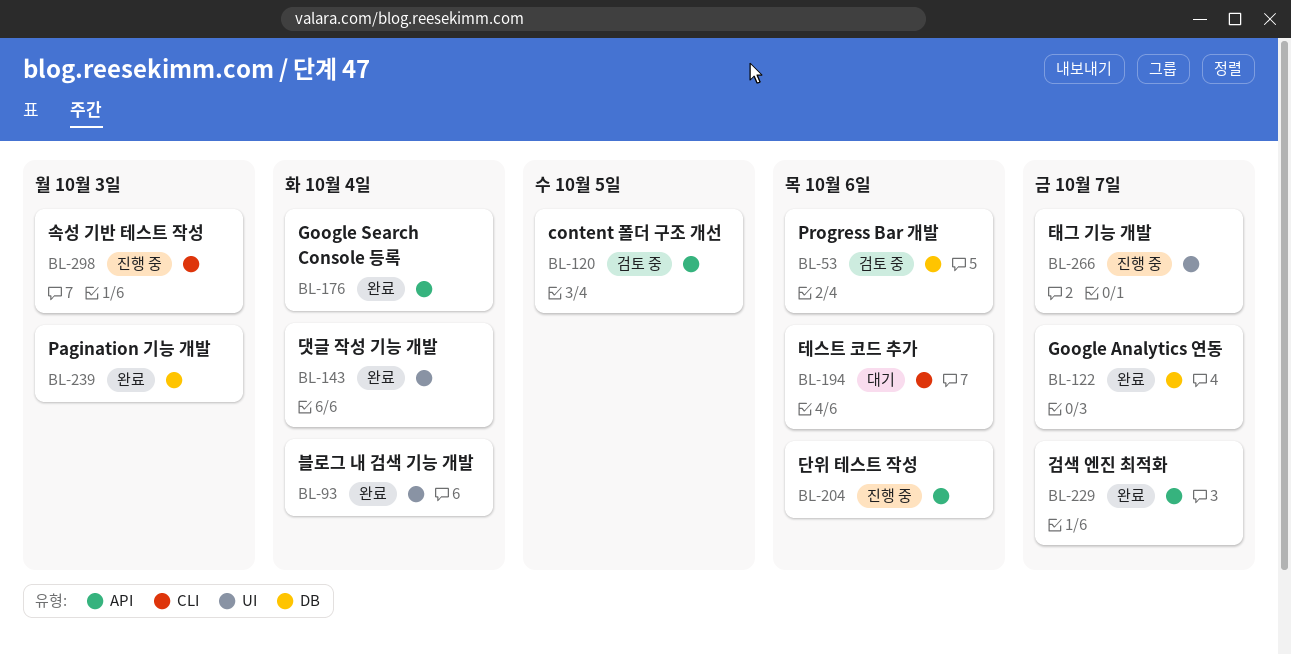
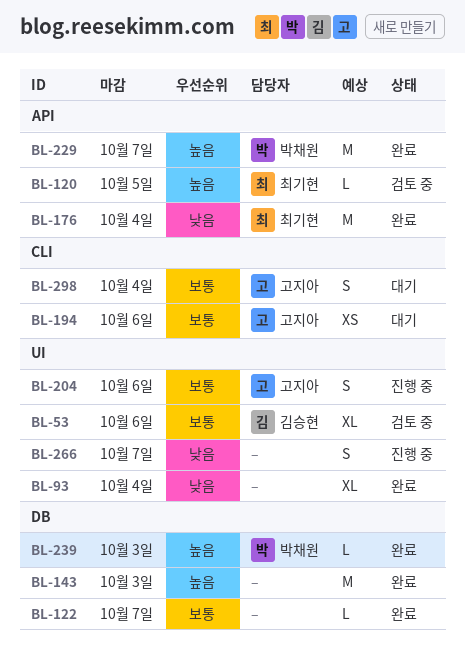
BL-53, label: DB -> UI
BL-143, label: UI -> DB
BL-143, due: Oct 4 -> Oct 3
BL-204, label: API -> UI
BL-298, status: 진행 중 -> 대기
BL-298, due: Oct 3 -> Oct 4

